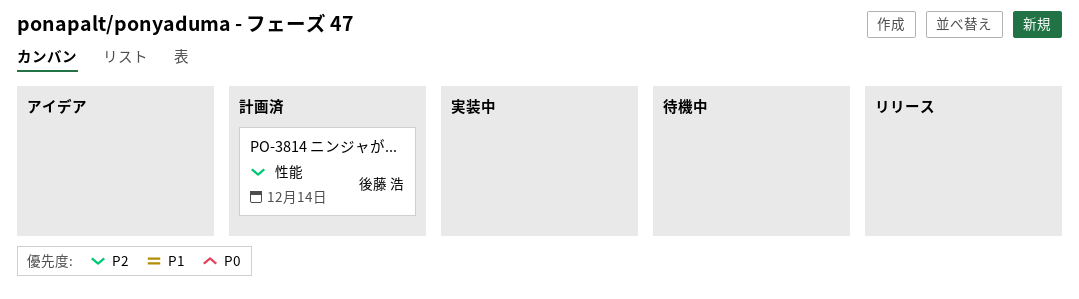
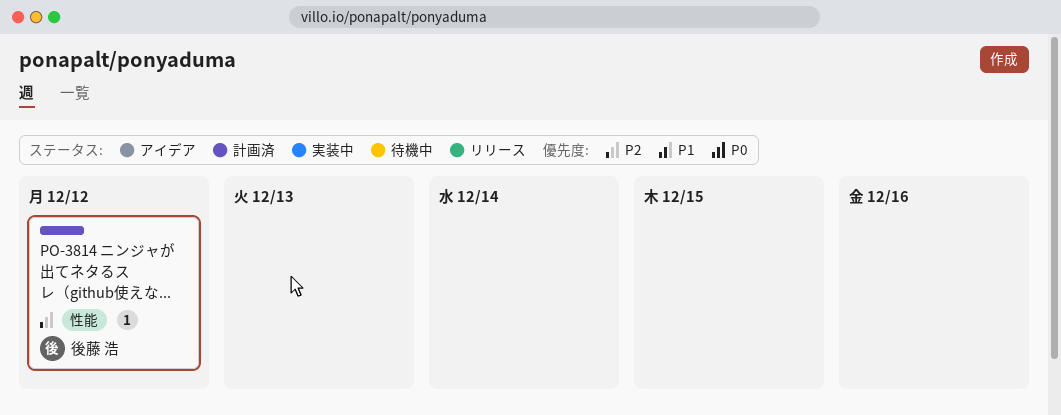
PO-3814, due: Dec 14 -> Dec 12

